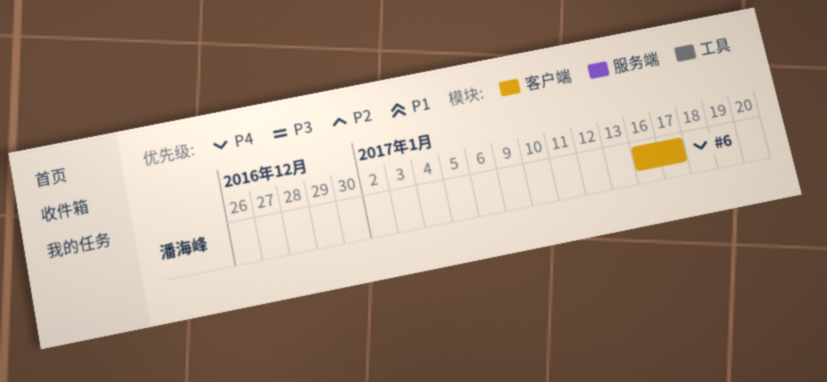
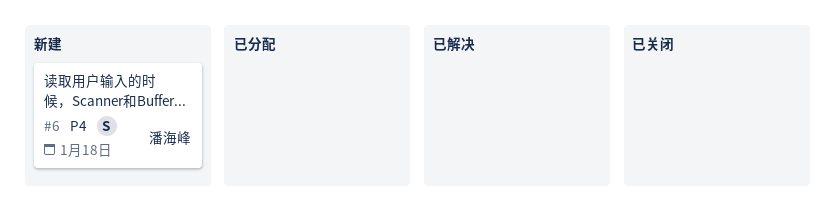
#6, due: Jan 17 -> Jan 18

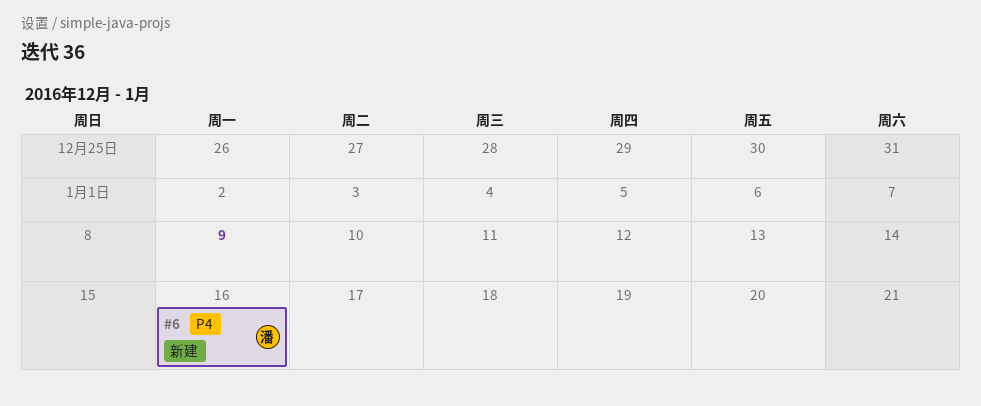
#6, due: Jan 18 -> Jan 16

